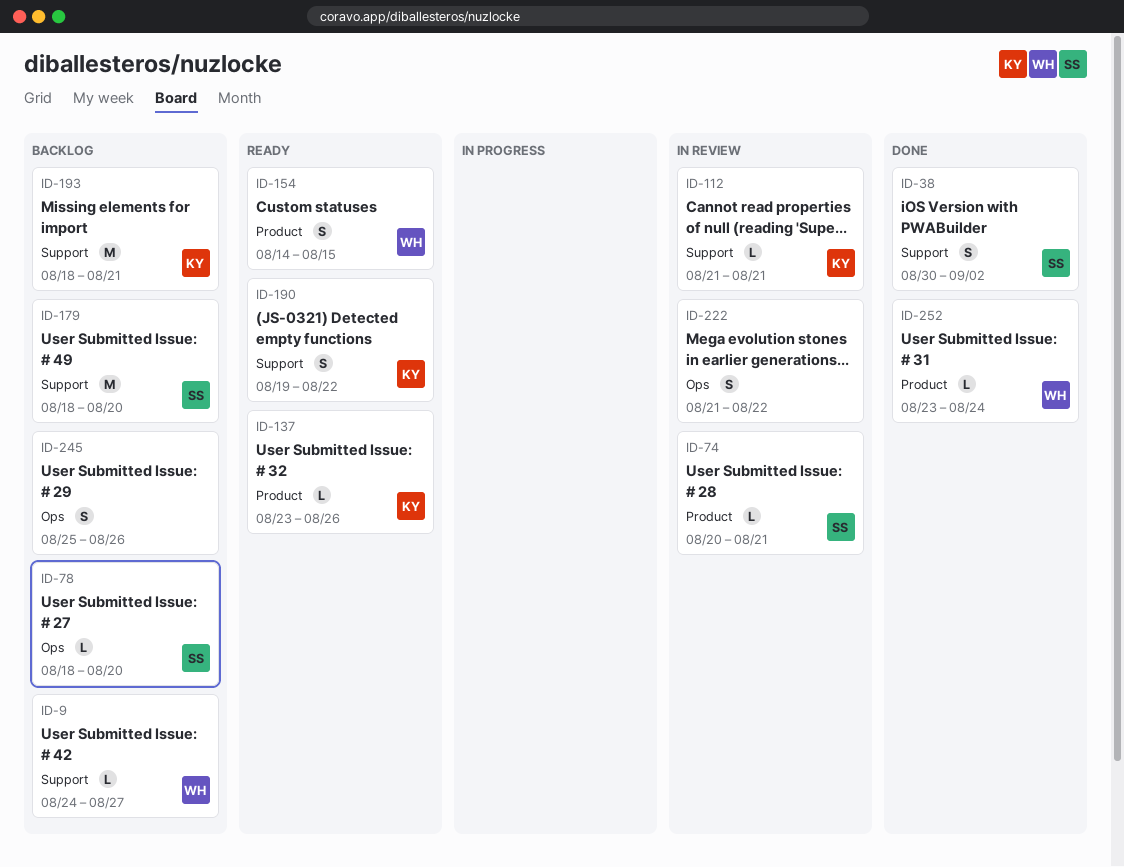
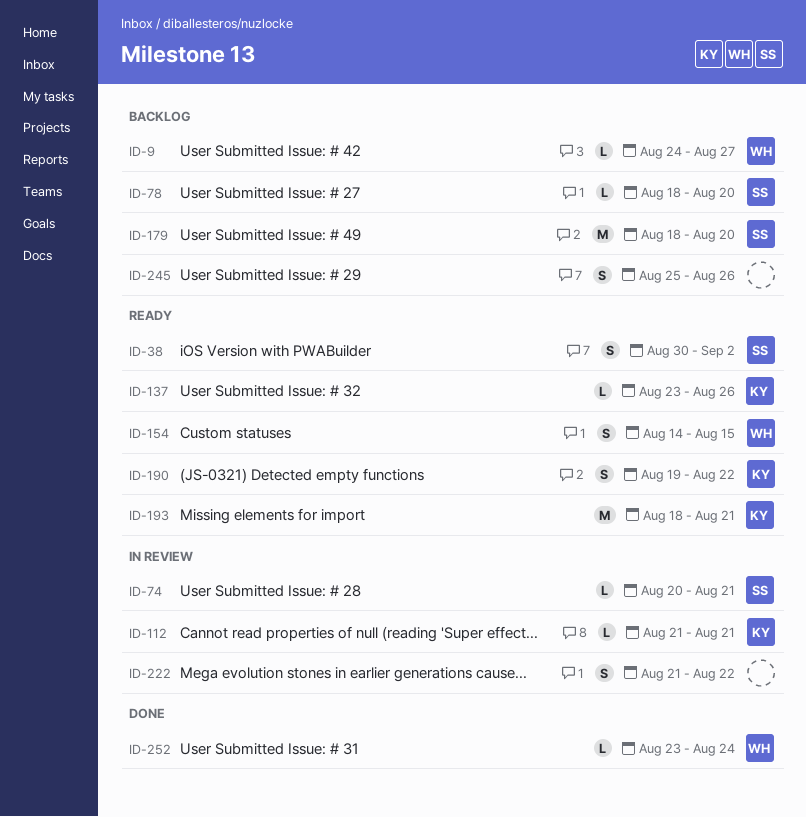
ID-38, status: Done -> Ready
ID-193, status: Backlog -> Ready

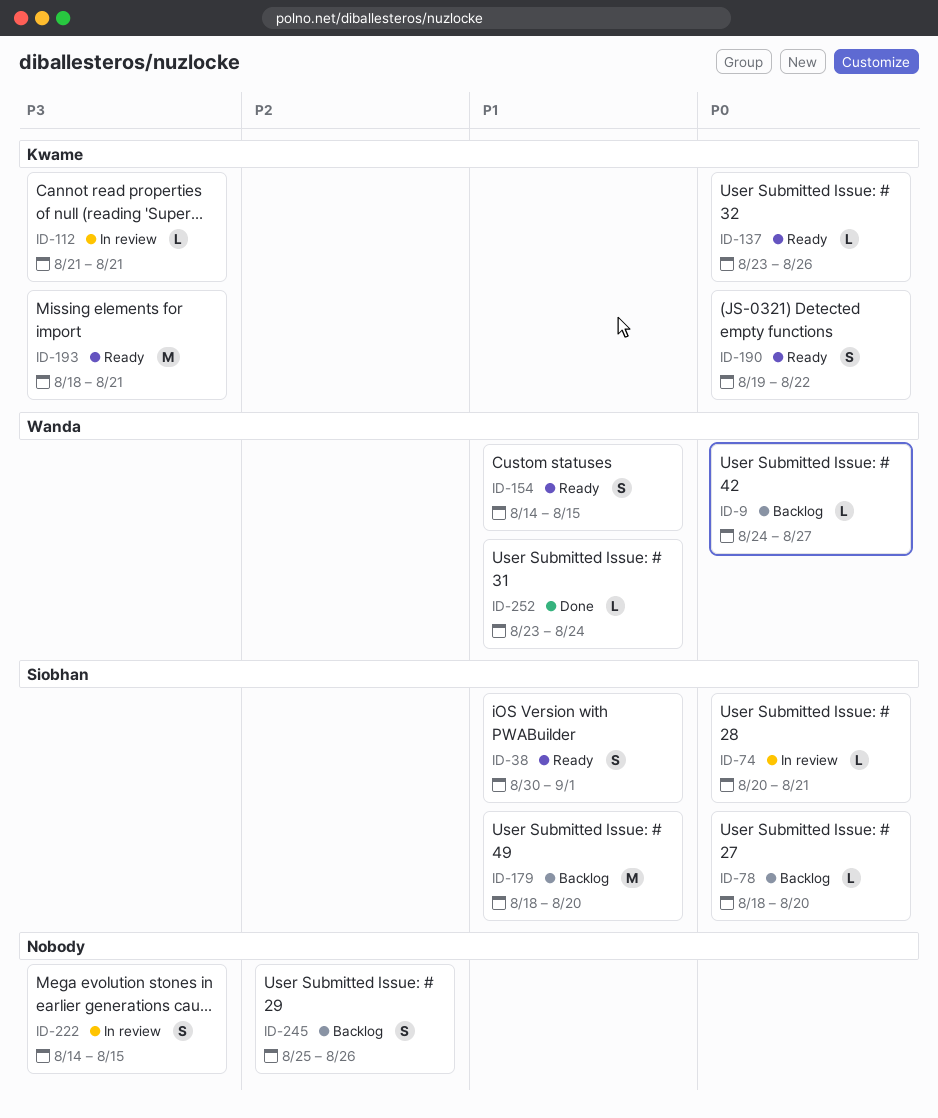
ID-38, due: Sep 2 -> Sep 1
ID-222, start: Aug 21 -> Aug 14
ID-222, due: Aug 22 -> Aug 15

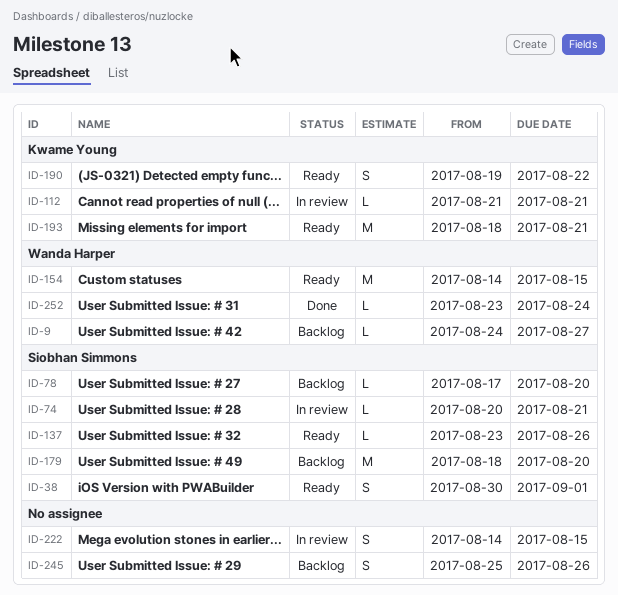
ID-78, start: Aug 18 -> Aug 17
ID-137, owner: Kwame Young -> Siobhan Simmons
ID-154, estimate: S -> M

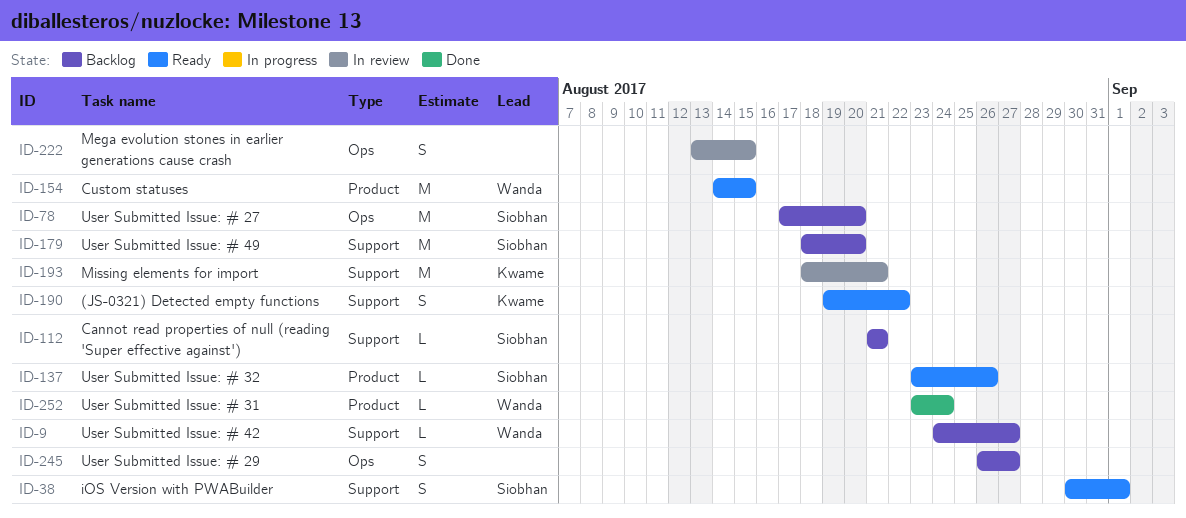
ID-74: present -> none
ID-78, estimate: L -> M
ID-112, status: In review -> Backlog
ID-112, owner: Kwame Young -> Siobhan Simmons
ID-193, status: Ready -> In review
ID-222, start: Aug 14 -> Aug 13
ID-245, start: Aug 25 -> Aug 26
ID-245, due: Aug 26 -> Aug 27

